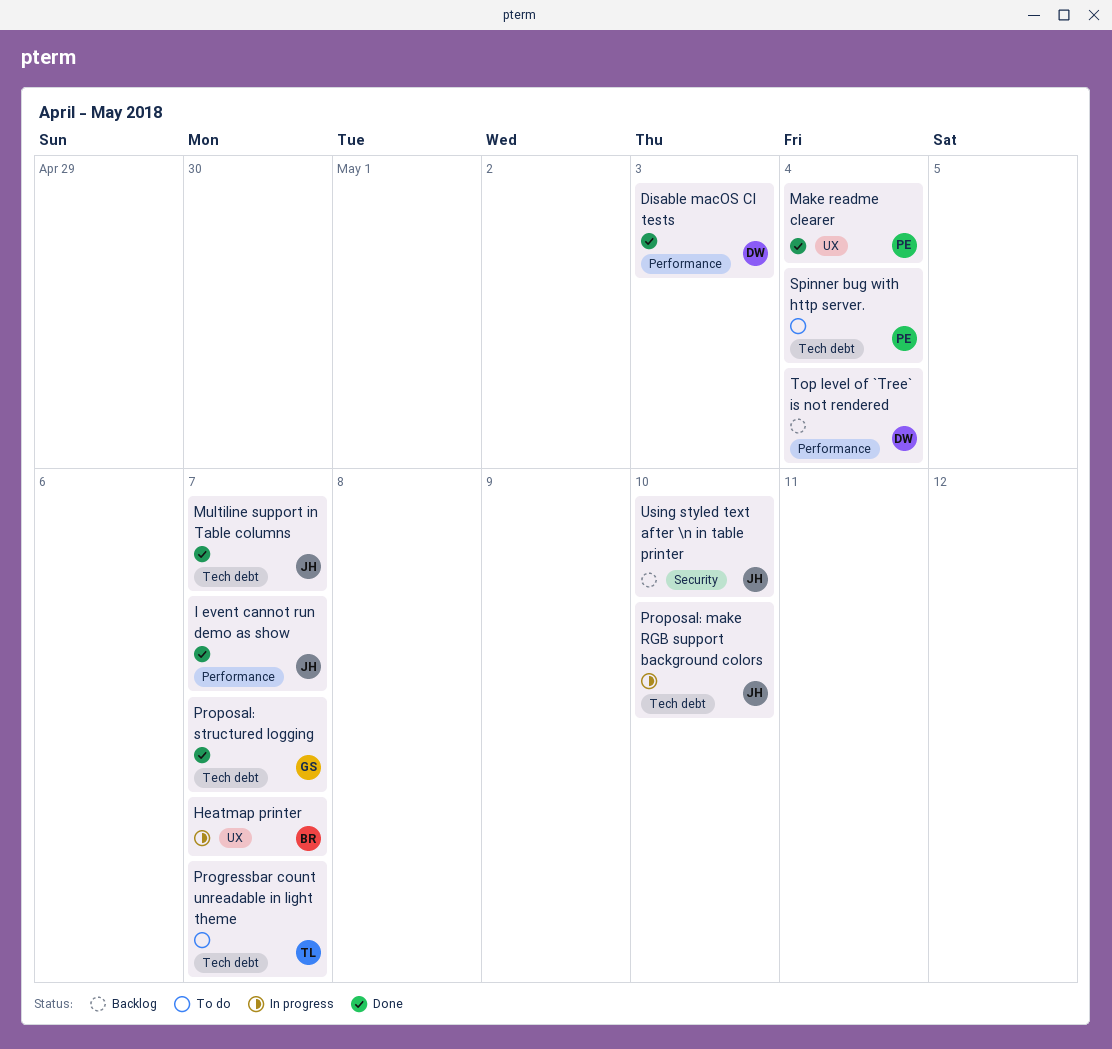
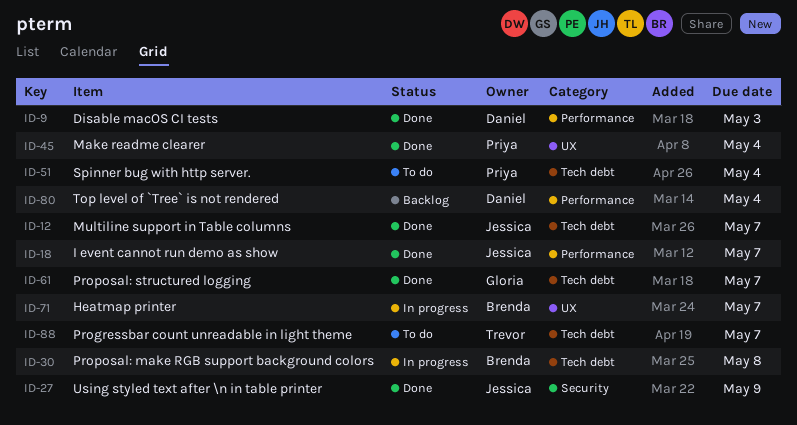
Proposal: make RGB support background colors, owner: Jessica -> Brenda
Proposal: make RGB support background colors, due: May 10 -> May 8
Using styled text after \n in table printer, status: Backlog -> Done
Using styled text after \n in table printer, due: May 10 -> May 9

